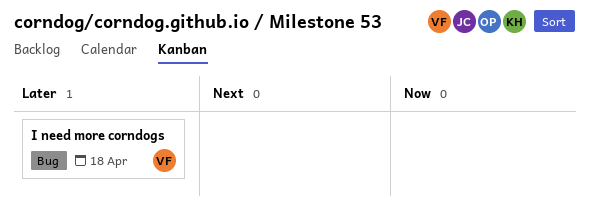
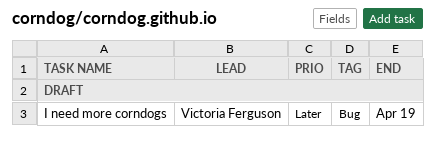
I need more corndogs, due: Apr 18 -> Apr 19

